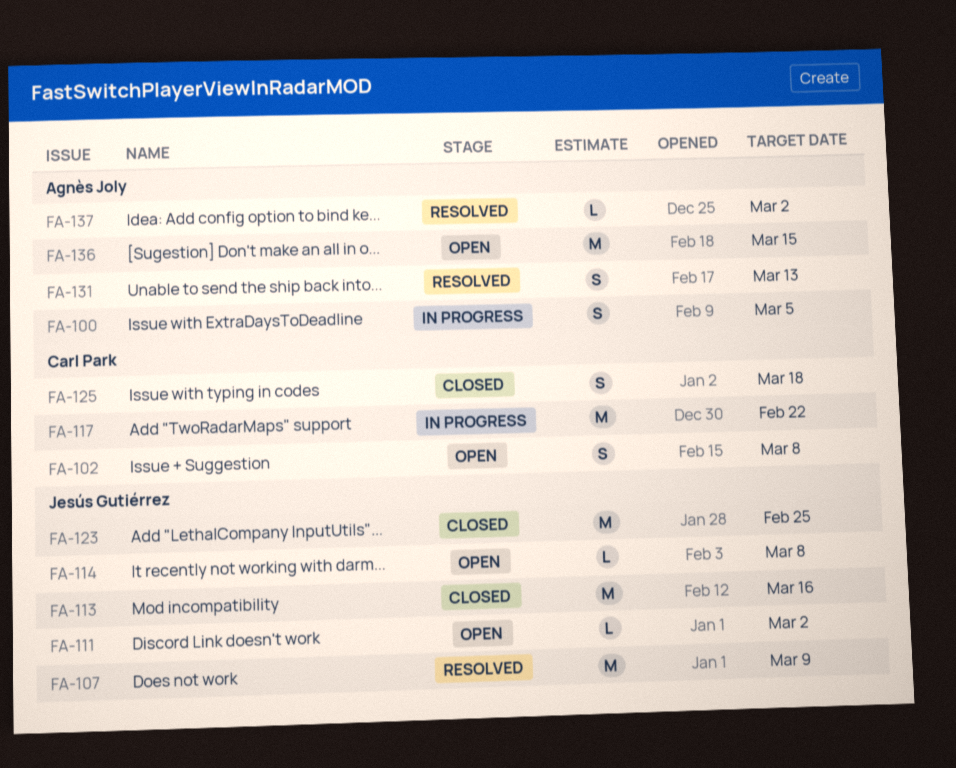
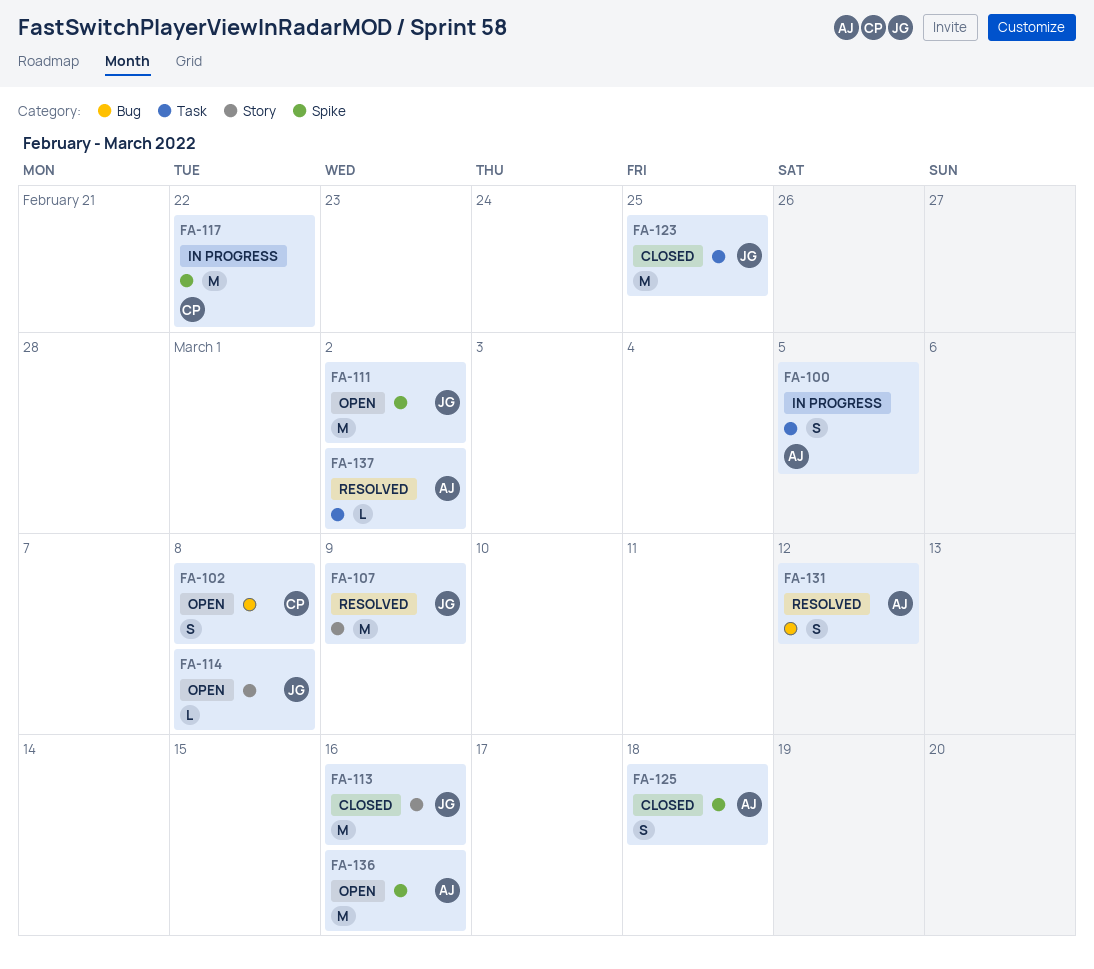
FA-111, estimate: L -> M
FA-125, owner: Carl Park -> Agnès Joly
FA-131, due: Mar 13 -> Mar 12
FA-136, due: Mar 15 -> Mar 16

